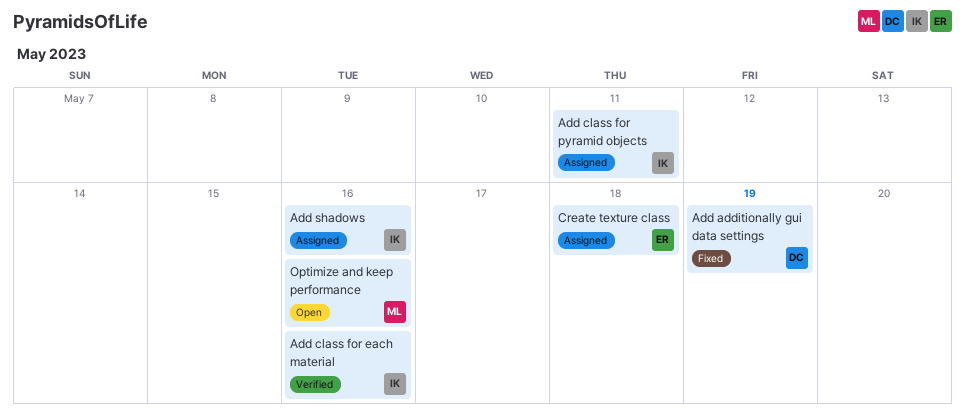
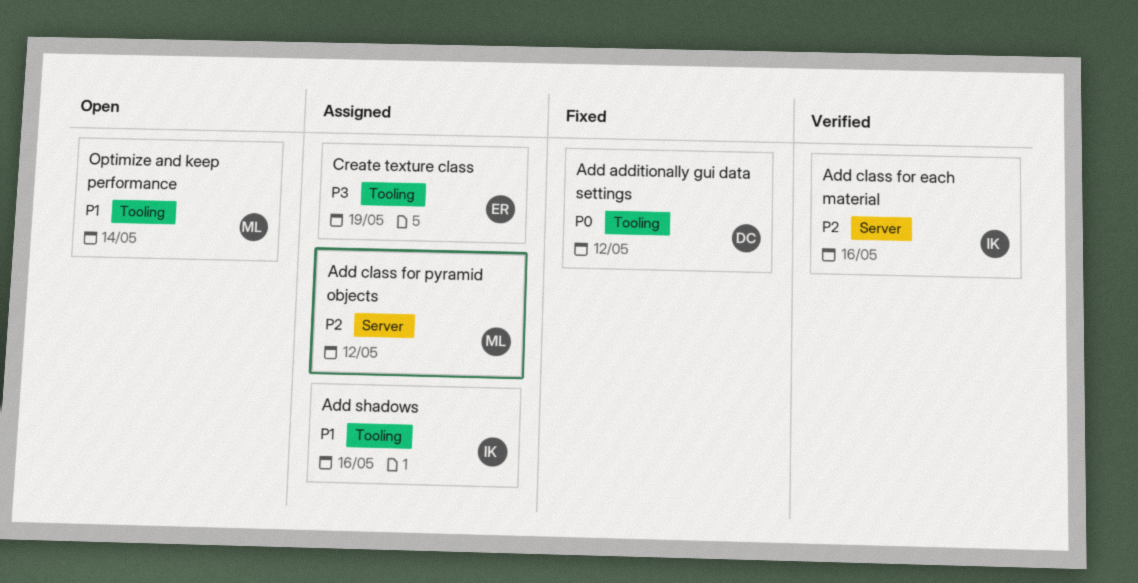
Add additionally gui data settings, due: May 19 -> May 12
Add class for pyramid objects, owner: IK -> ML
Add class for pyramid objects, due: May 11 -> May 12
Create texture class, due: May 18 -> May 19
Optimize and keep performance, due: May 16 -> May 14

